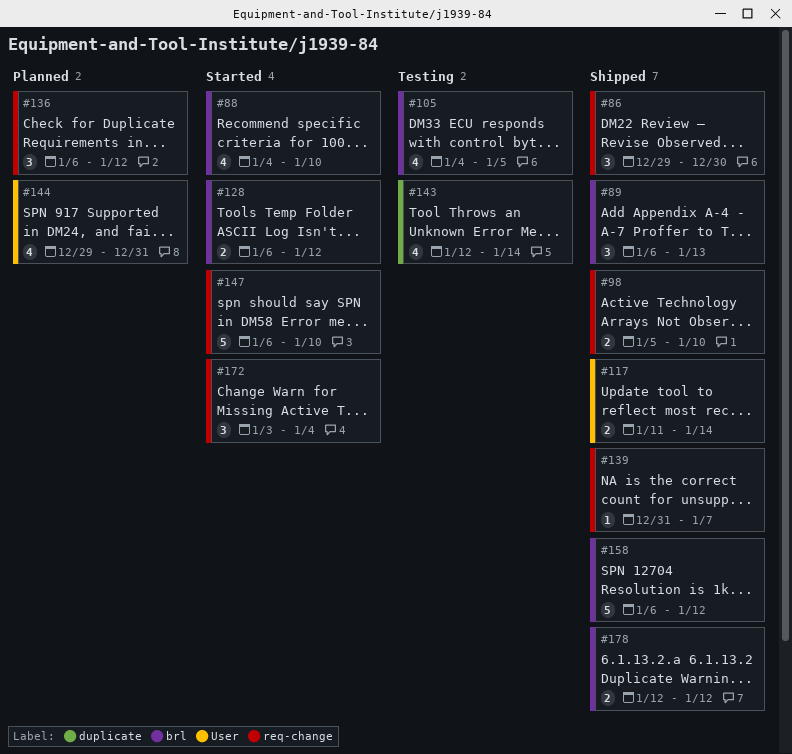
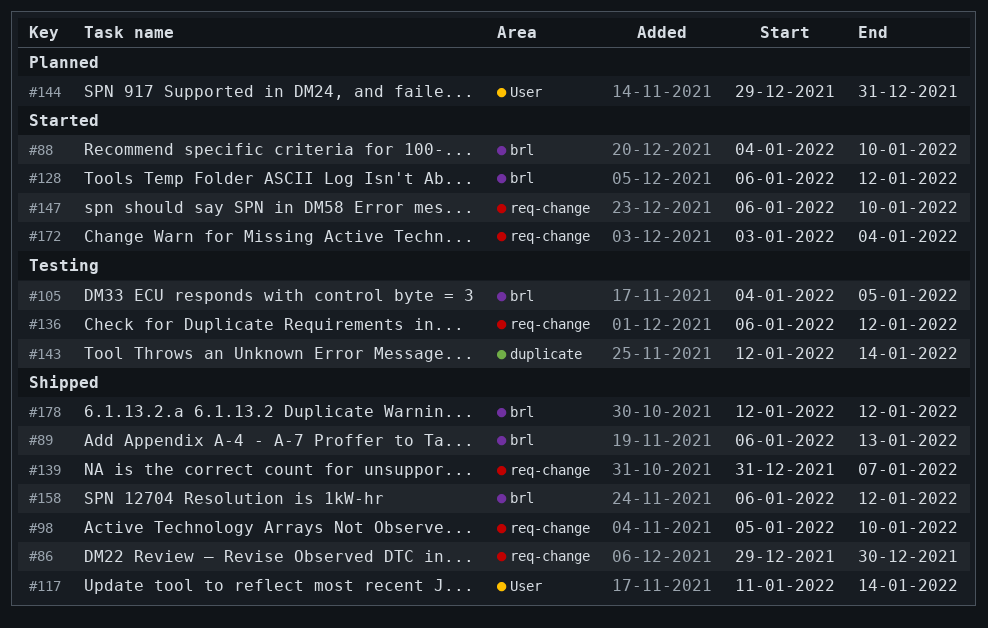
#136, status: Planned -> Testing

